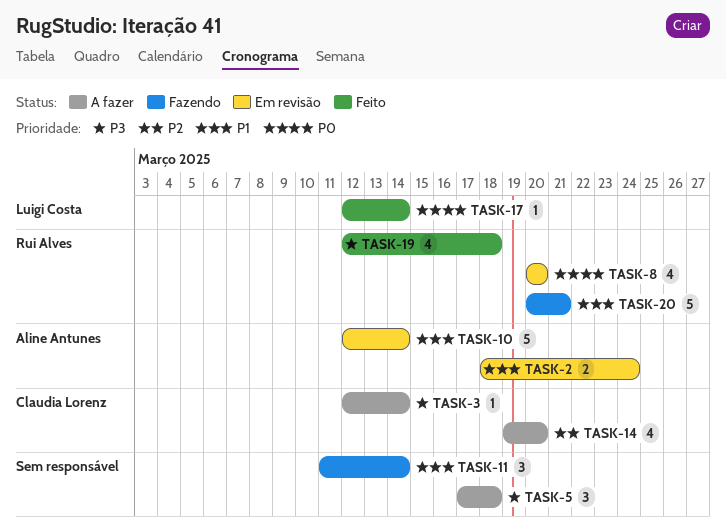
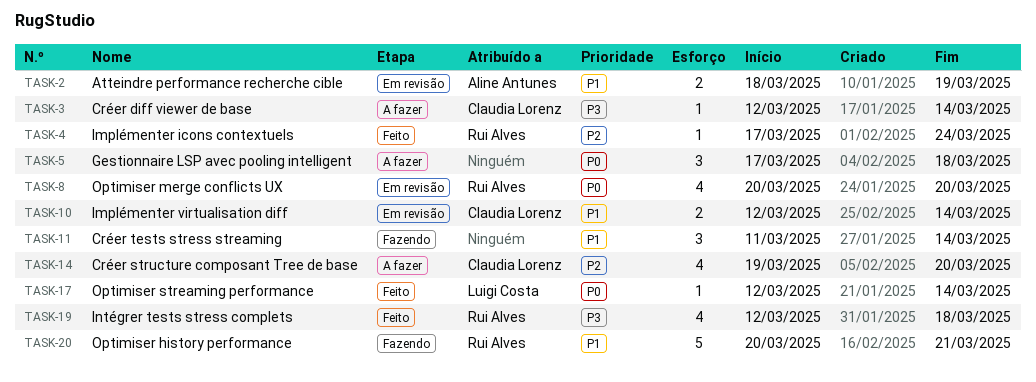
TASK-2, due: Mar 24 -> Mar 19
TASK-4: none -> present
TASK-5, priority: P3 -> P0
TASK-10, owner: Aline Antunes -> Claudia Lorenz
TASK-10, estimate: 5 -> 2

